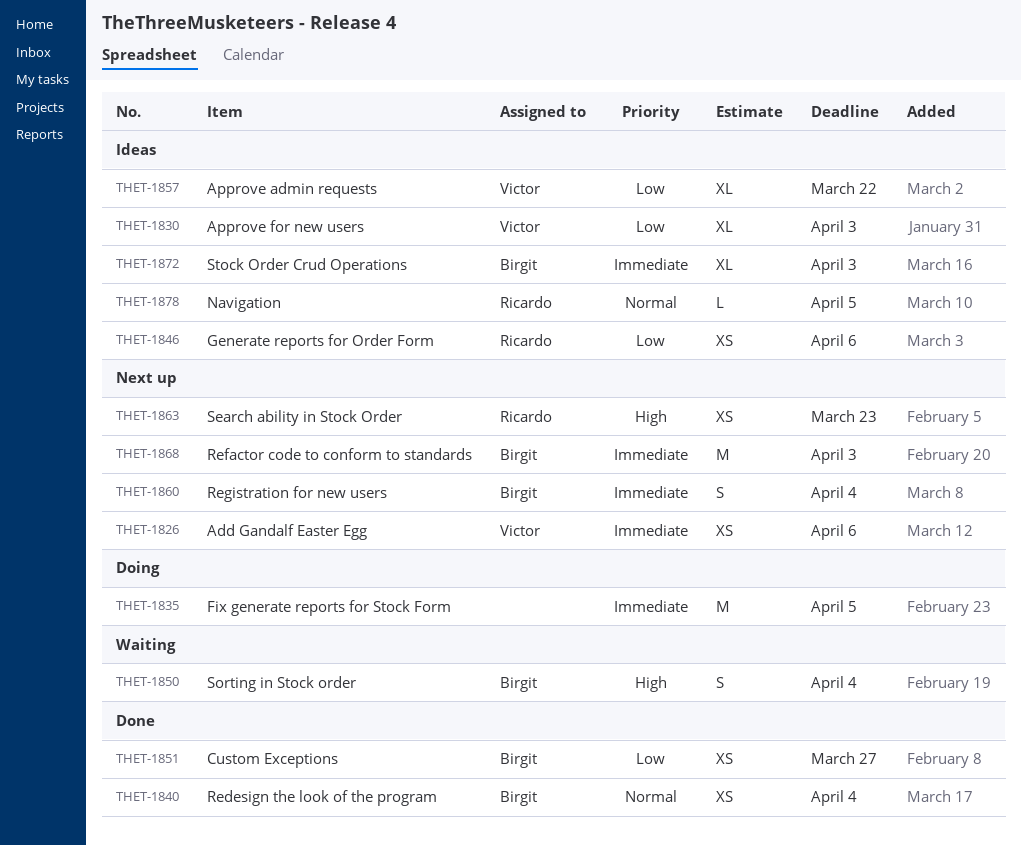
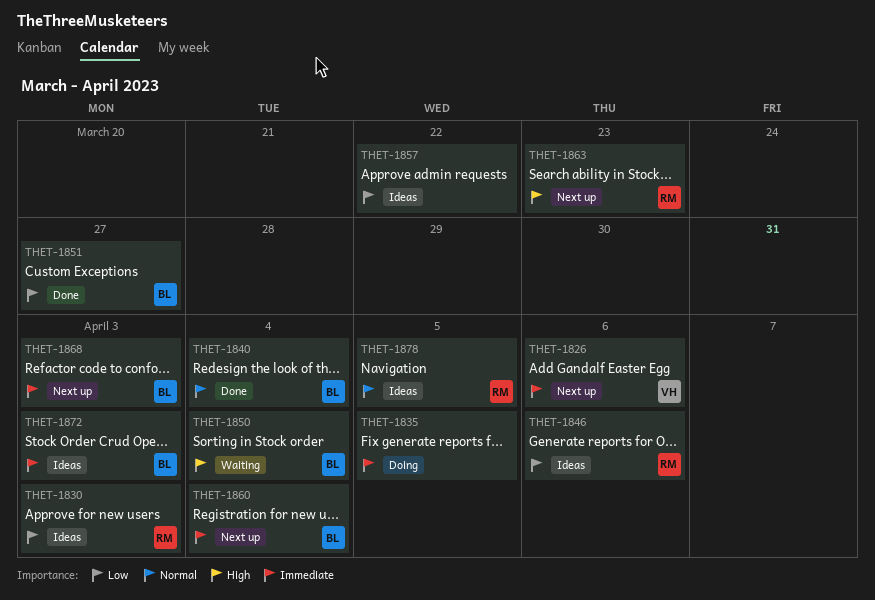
THET-1830, owner: Victor -> Ricardo
THET-1857, owner: Victor -> none

